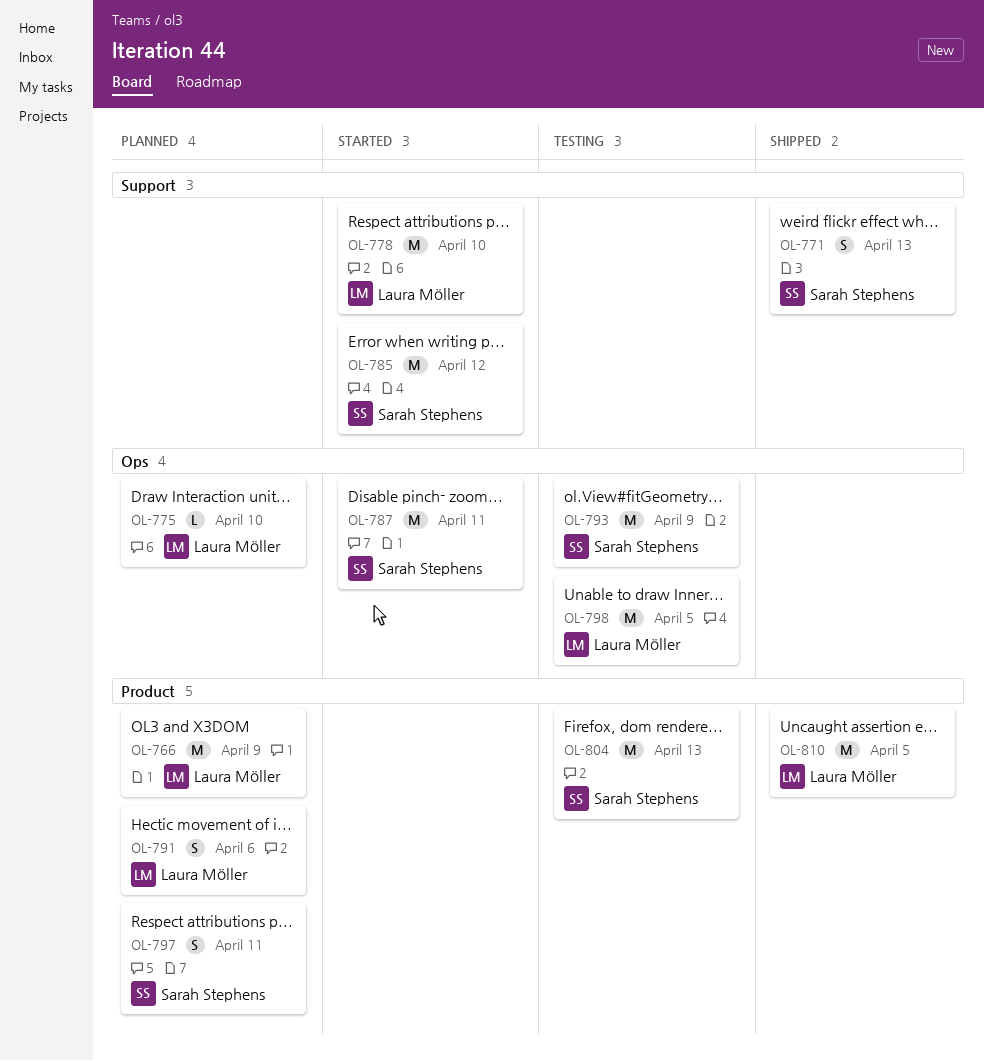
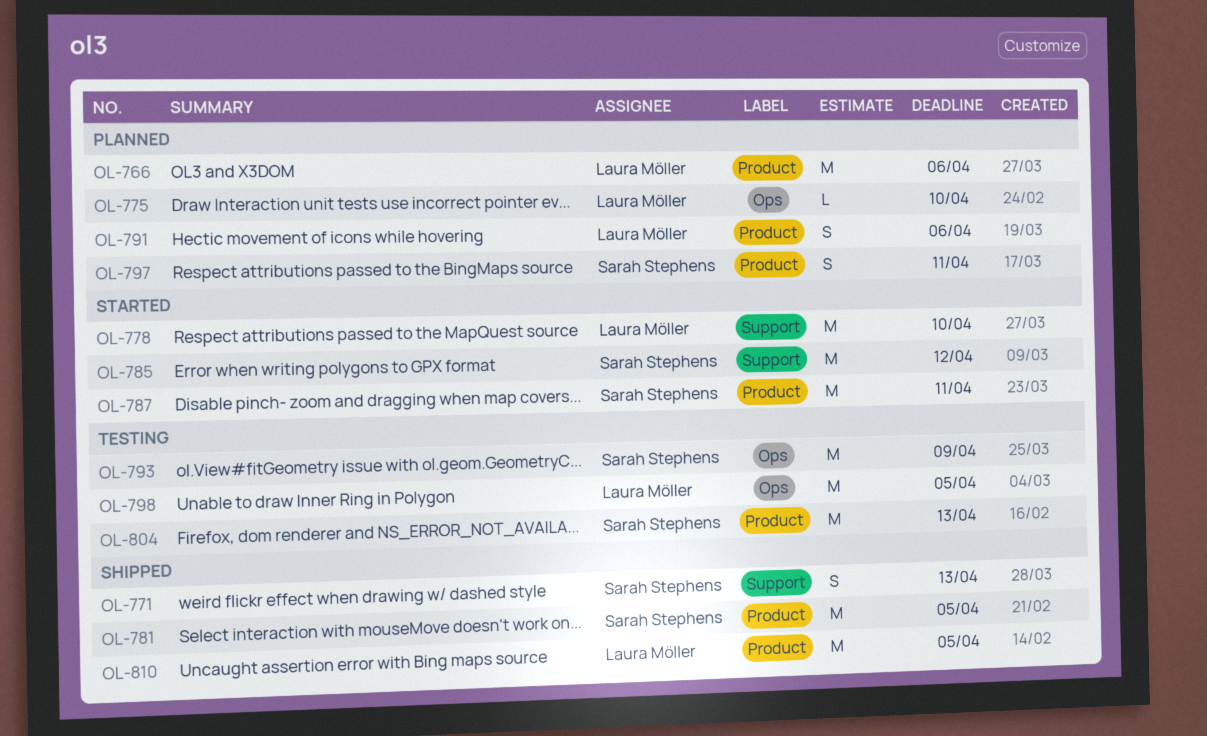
OL-766, due: Apr 9 -> Apr 6
OL-781: none -> present
OL-787, label: Ops -> Product

